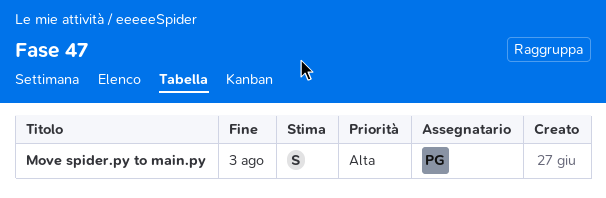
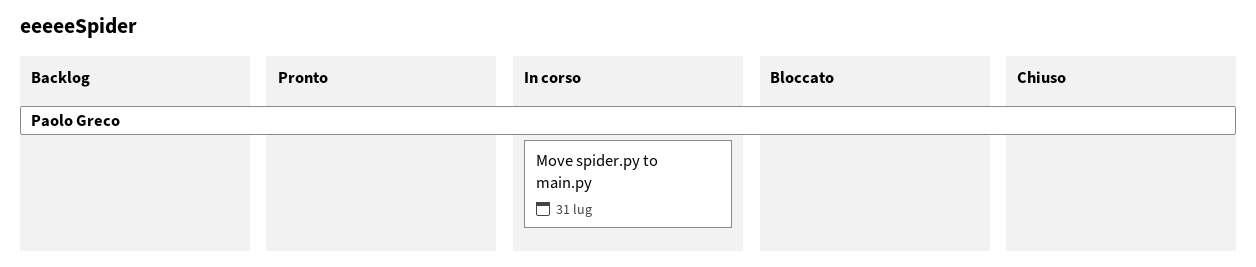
Move spider.py to main.py, due: Aug 3 -> Jul 31

